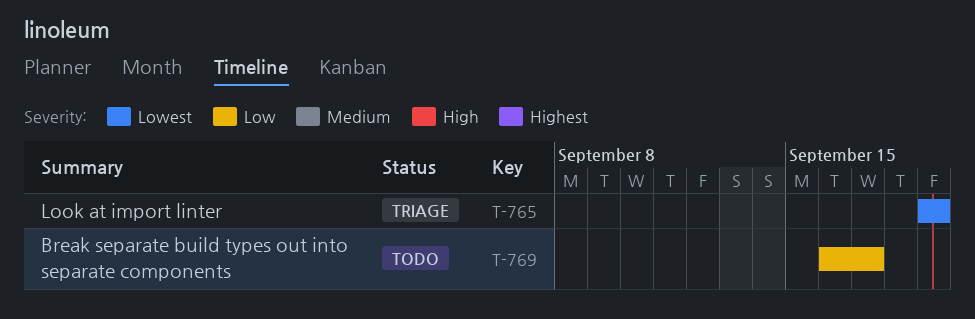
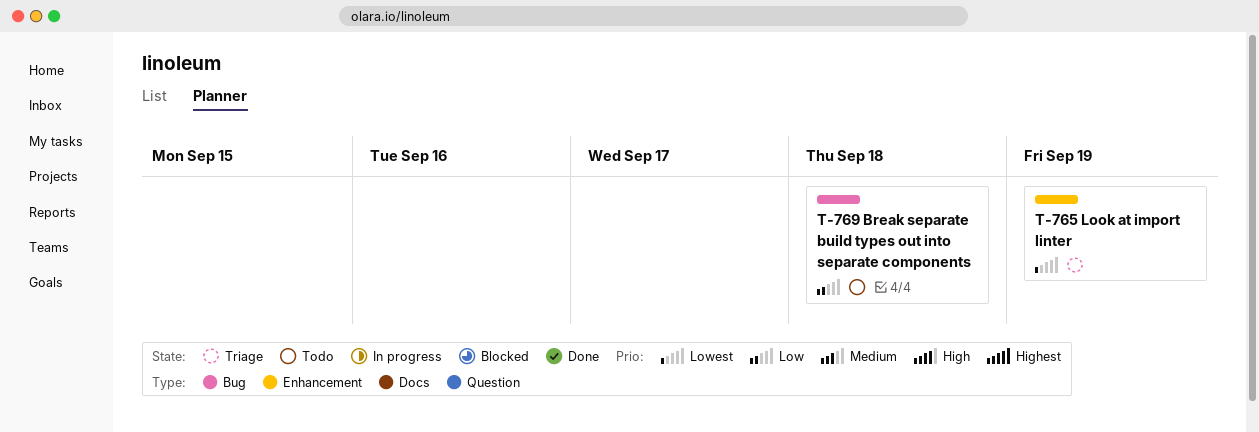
T-769, due: Sep 17 -> Sep 18

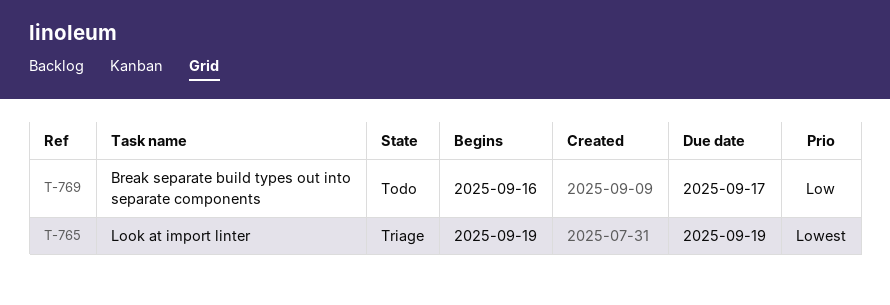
T-769, due: Sep 18 -> Sep 17

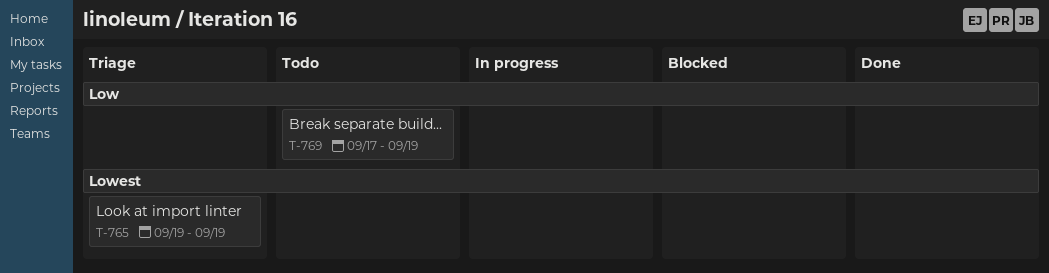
T-769, start: Sep 16 -> Sep 17
T-769, due: Sep 17 -> Sep 19

